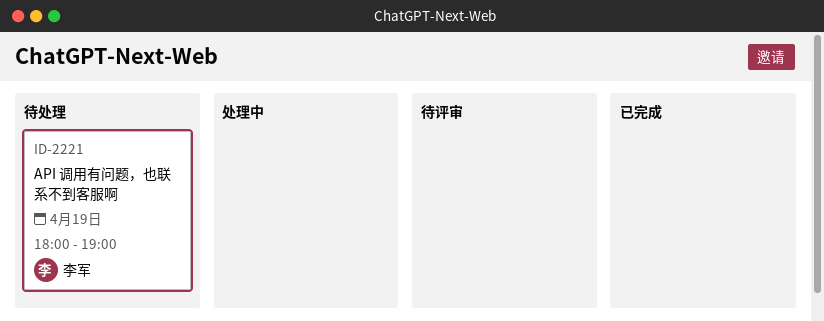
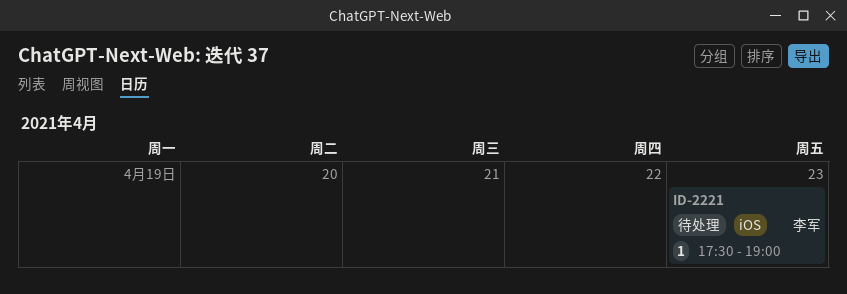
ID-2221, day: Apr 19 -> Apr 23
ID-2221, begins: 18:00 -> 17:30

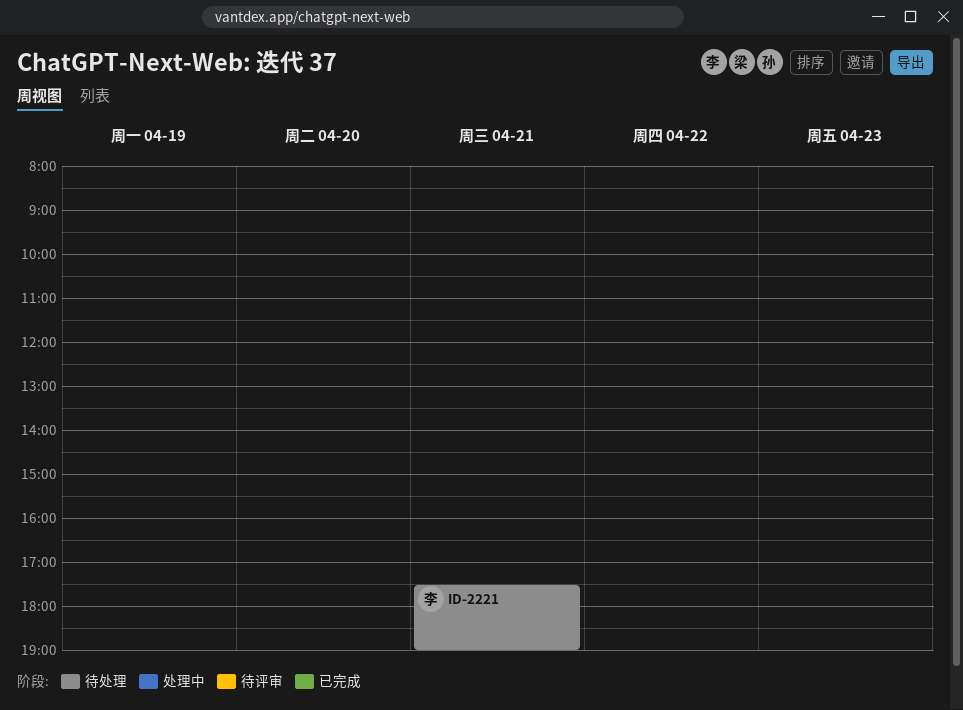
ID-2221, day: Apr 23 -> Apr 21

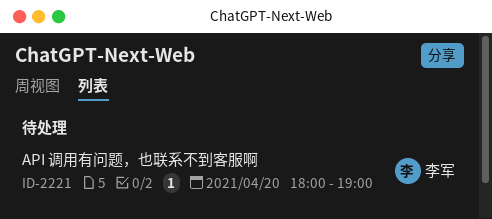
ID-2221, day: Apr 21 -> Apr 20
ID-2221, begins: 17:30 -> 18:00

